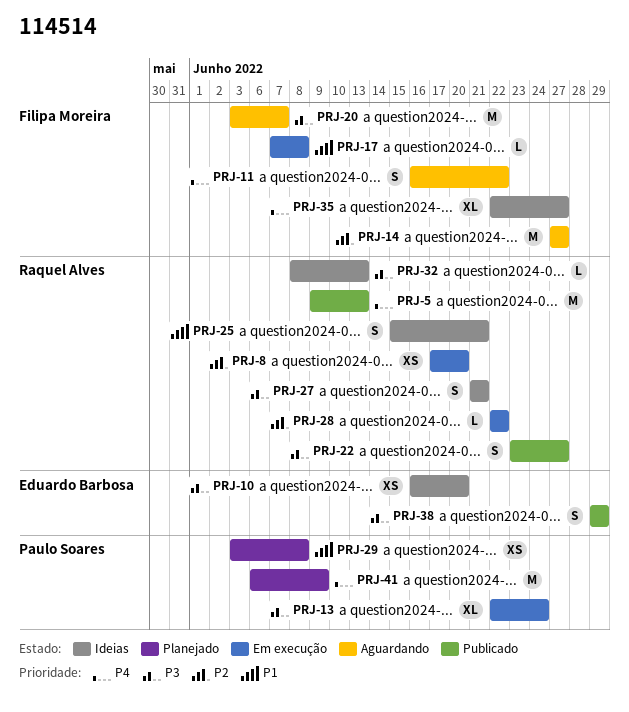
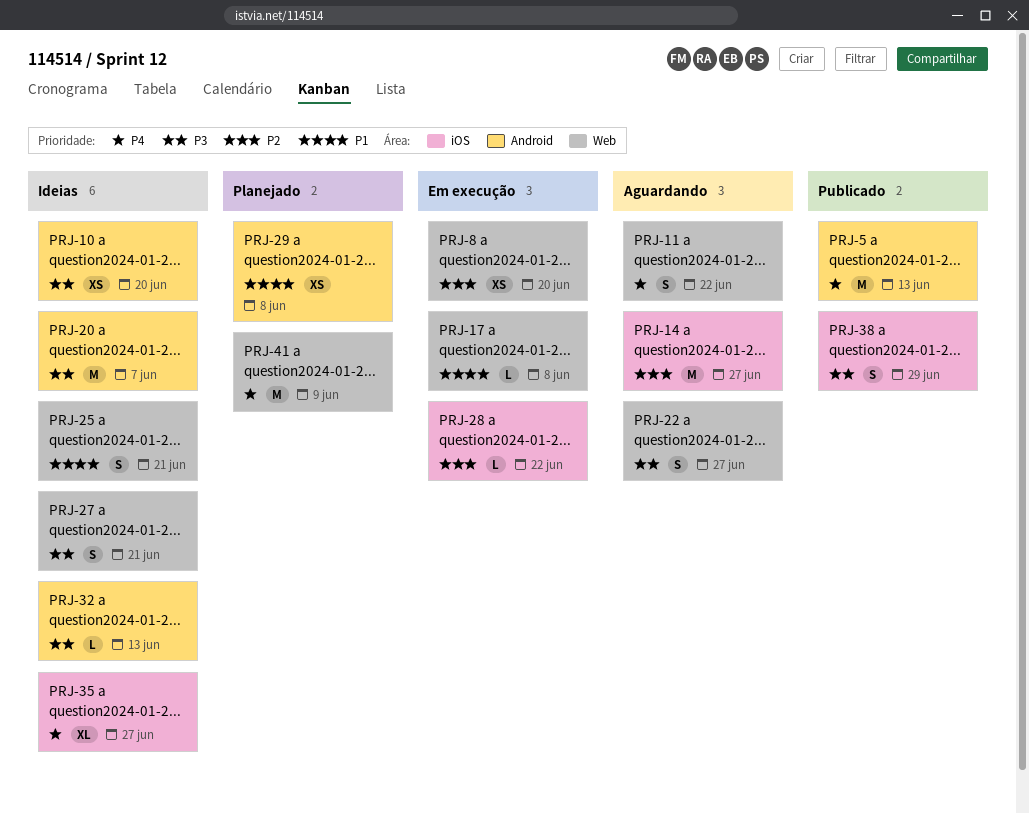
PRJ-13: present -> none
PRJ-20, status: Aguardando -> Ideias
PRJ-22, status: Publicado -> Aguardando

